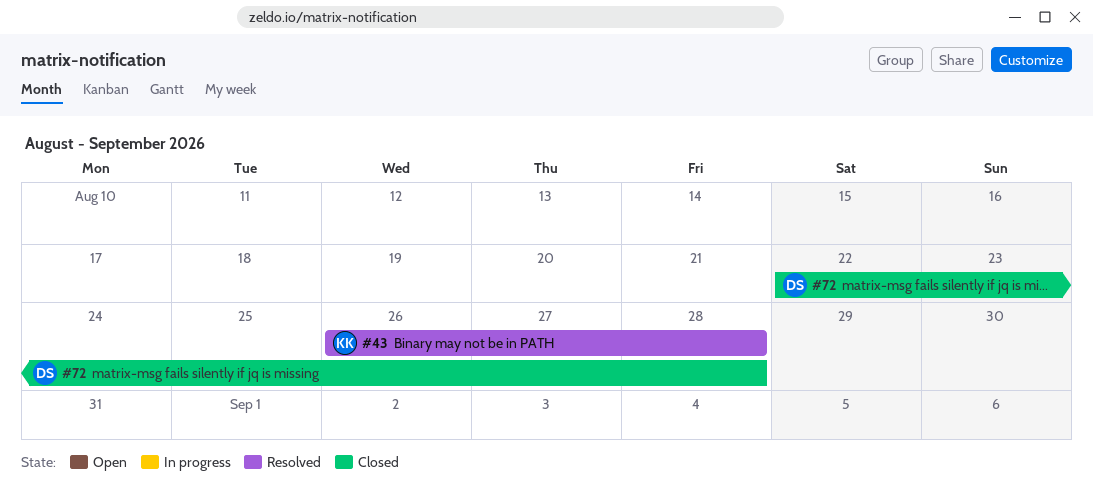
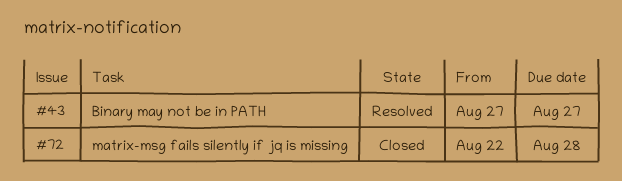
#43, start: Aug 26 -> Aug 27
#43, due: Aug 28 -> Aug 27

